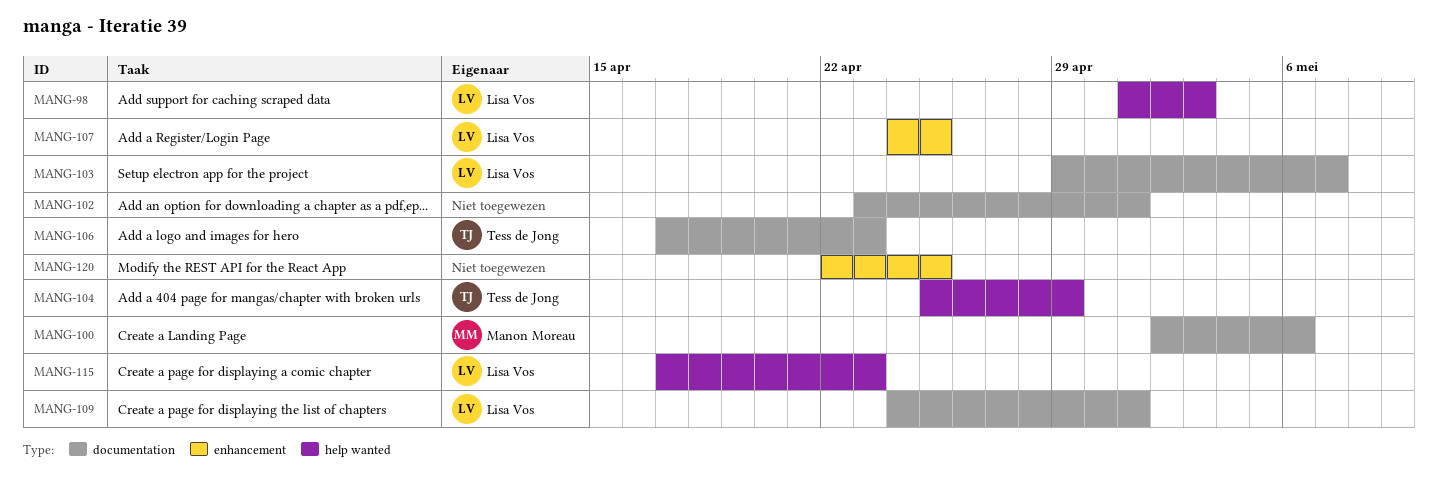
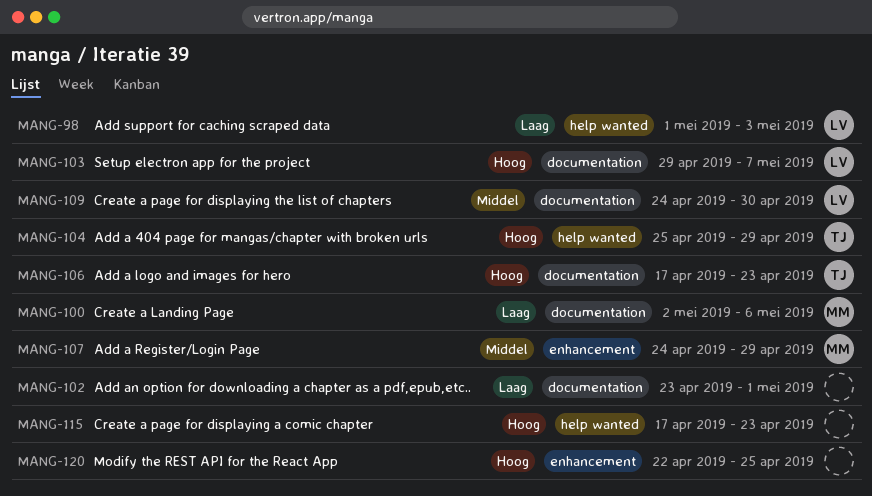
MANG-107, owner: Lisa Vos -> Manon Moreau
MANG-107, due: Apr 25 -> Apr 29
MANG-109, due: May 1 -> Apr 30
MANG-115, owner: Lisa Vos -> none

